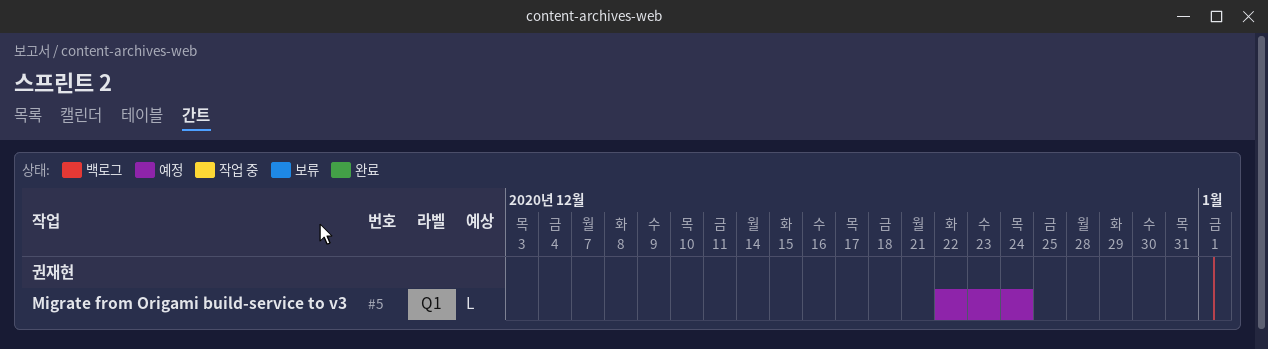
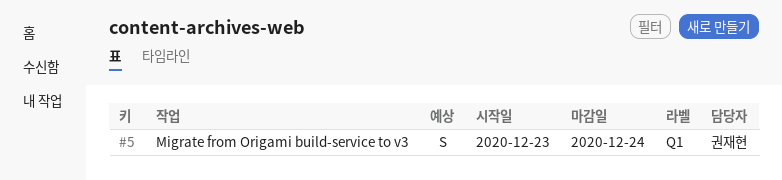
#5, estimate: L -> S
#5, start: Dec 22 -> Dec 23

